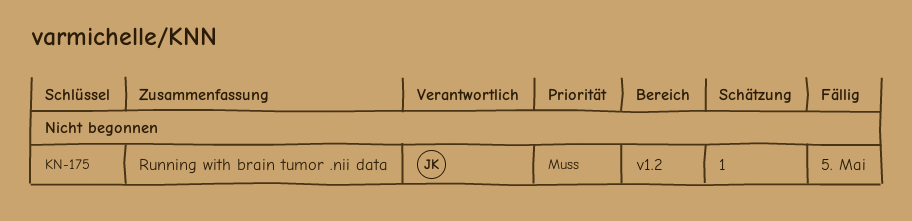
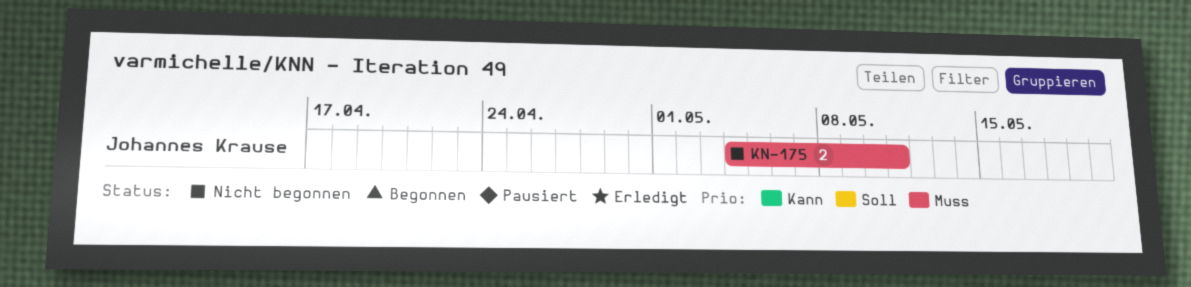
KN-175, estimate: 1 -> 2
KN-175, due: May 5 -> May 11

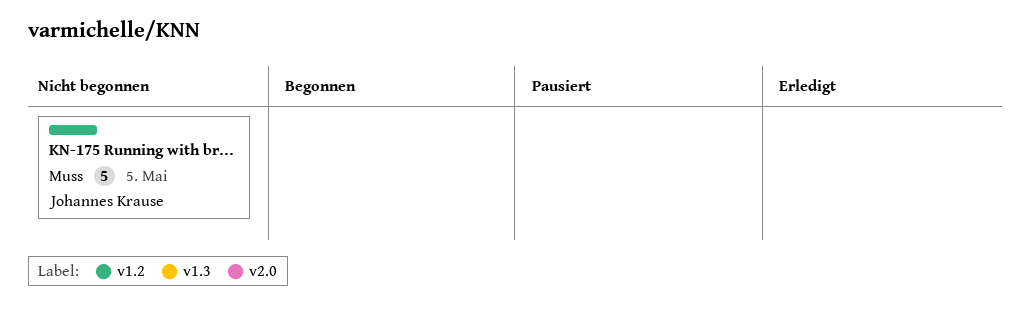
KN-175, estimate: 2 -> 5
KN-175, due: May 11 -> May 5

